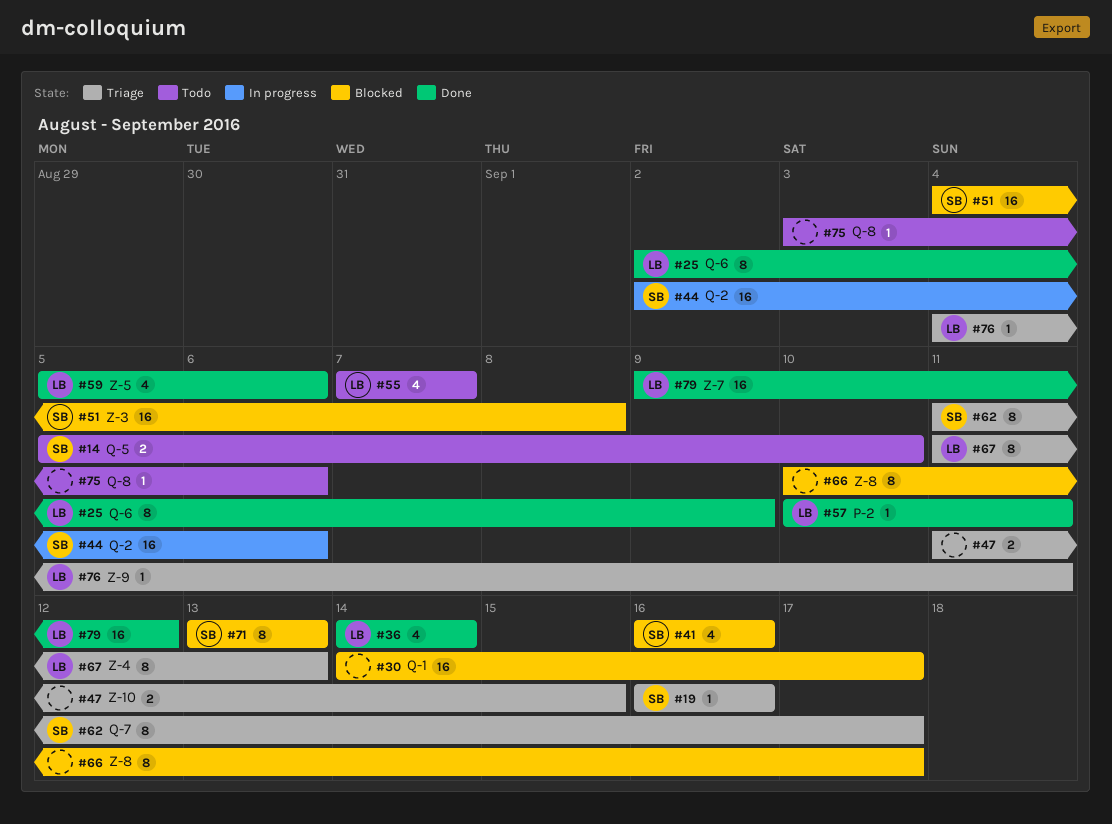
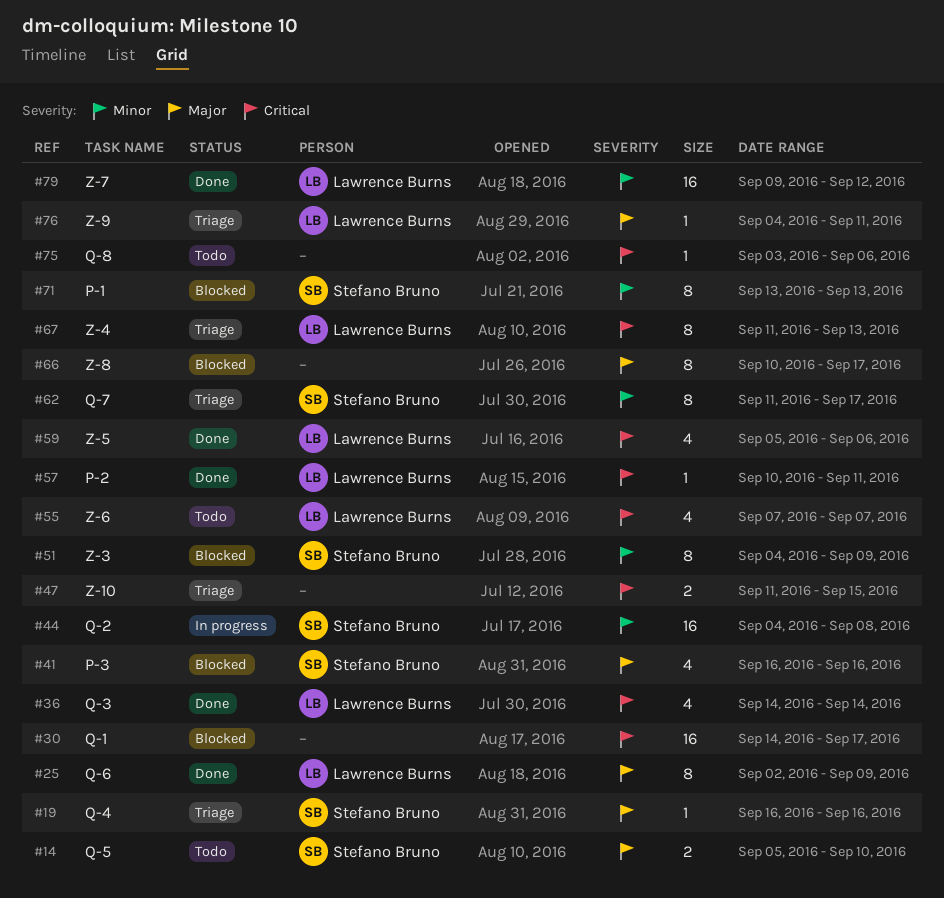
#44, start: Sep 2 -> Sep 4
#44, due: Sep 6 -> Sep 8
#51, estimate: 16 -> 8
#51, due: Sep 8 -> Sep 9

